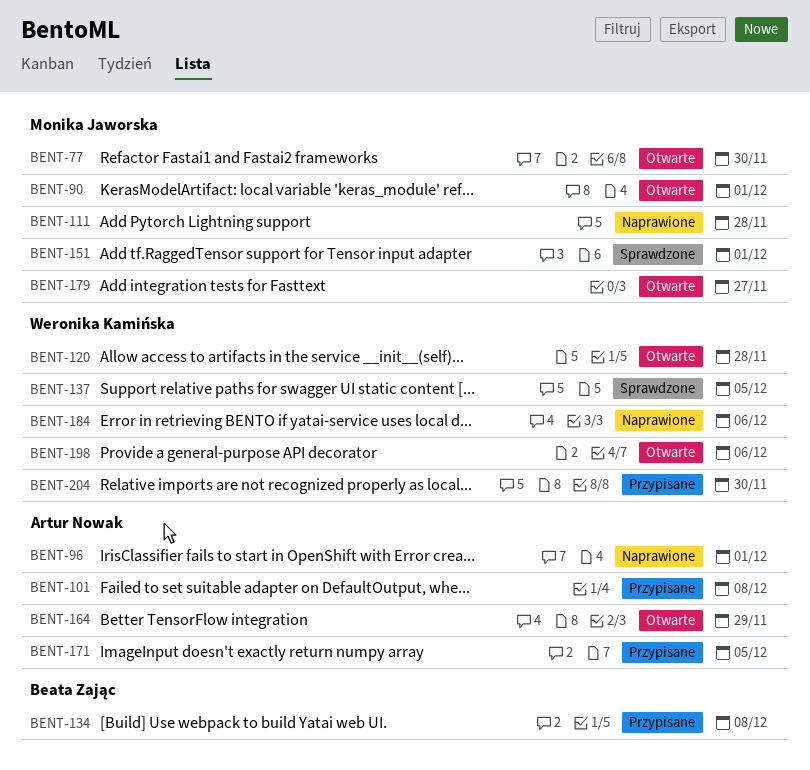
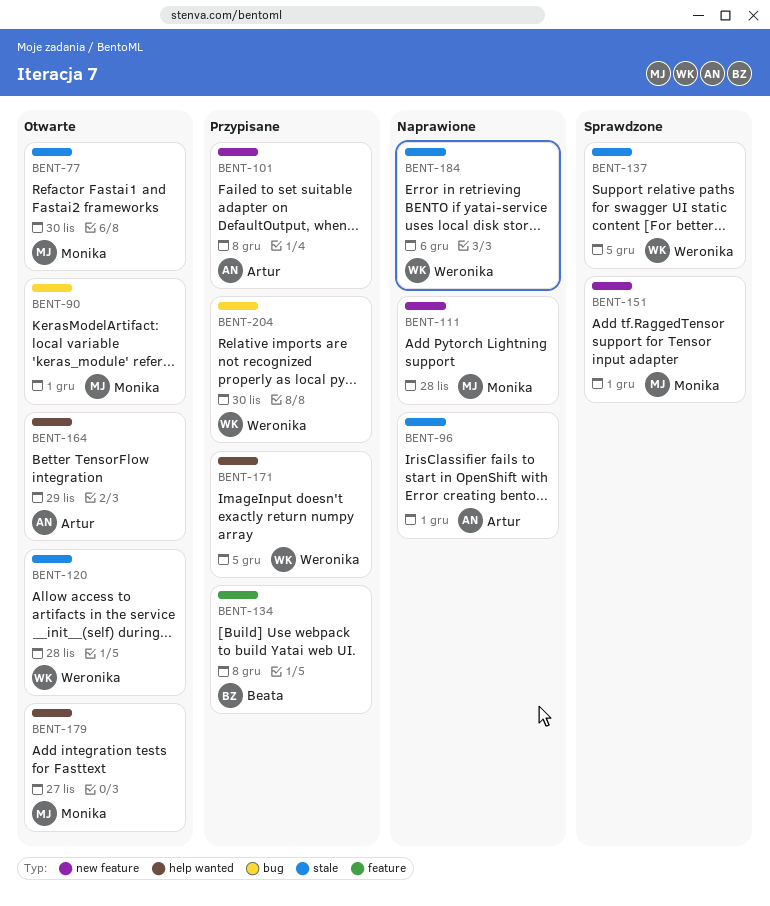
BENT-171, owner: Artur Nowak -> Weronika Kamińska
BENT-198: present -> none

